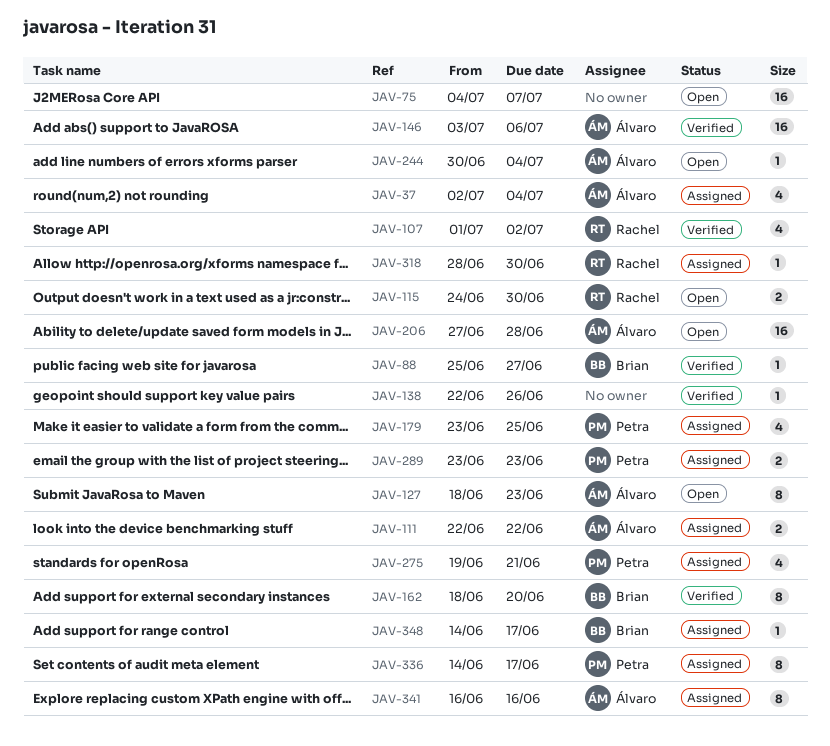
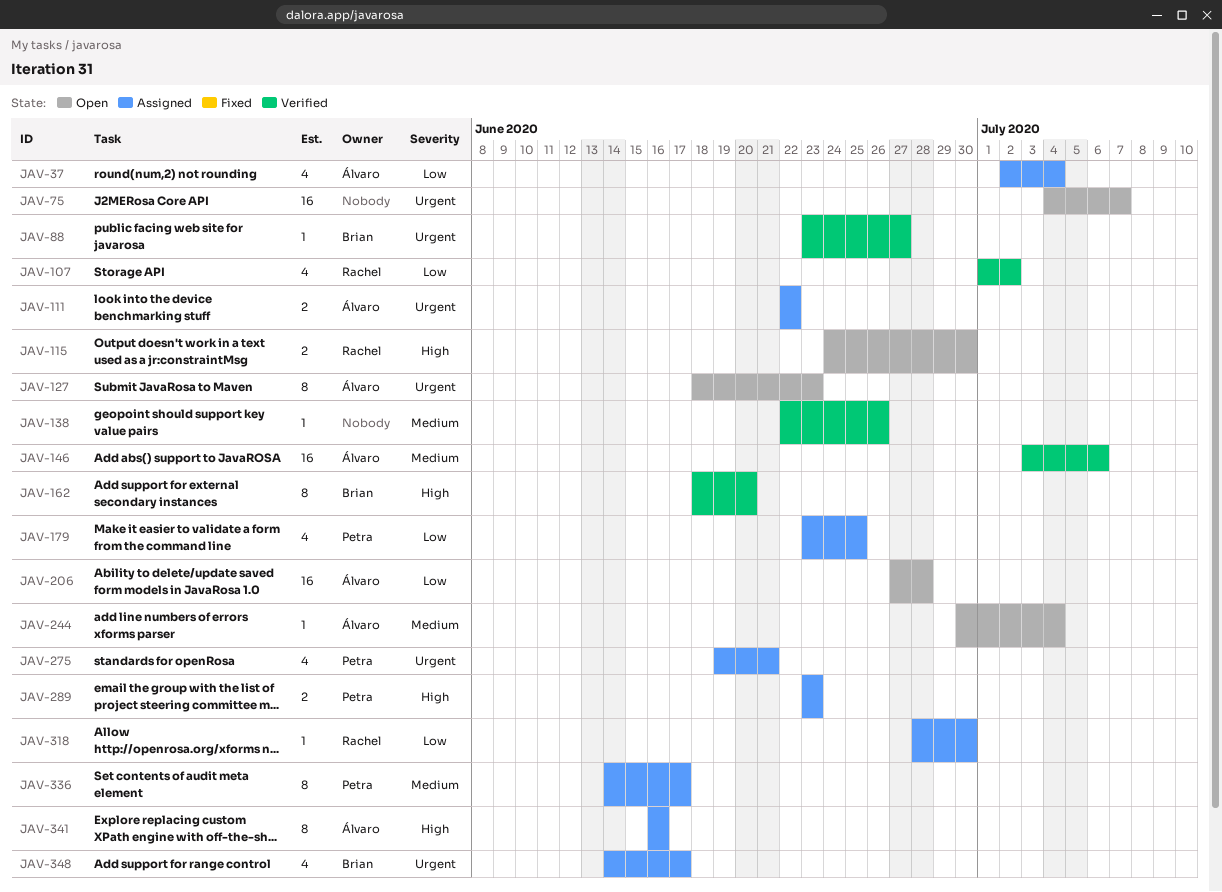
JAV-88, start: Jun 25 -> Jun 23
JAV-348, estimate: 1 -> 4

